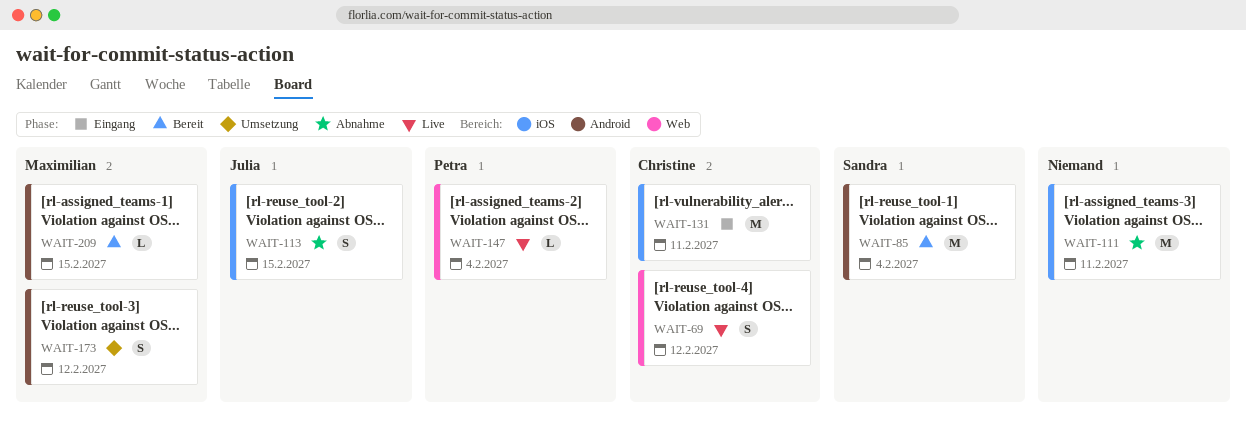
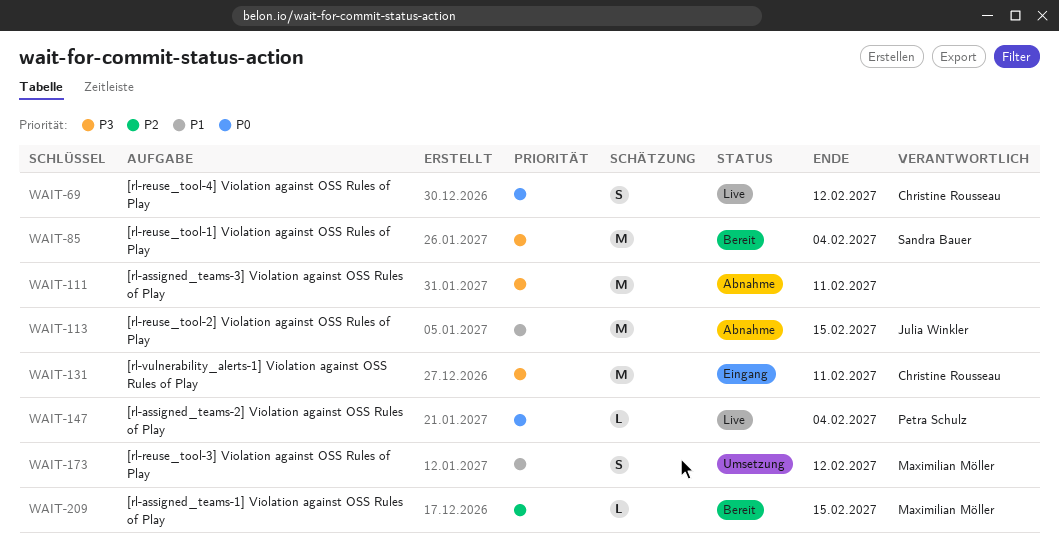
WAIT-113, estimate: S -> M

